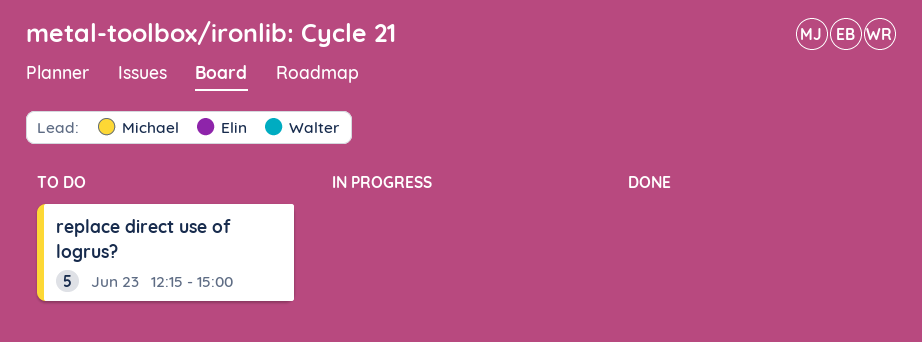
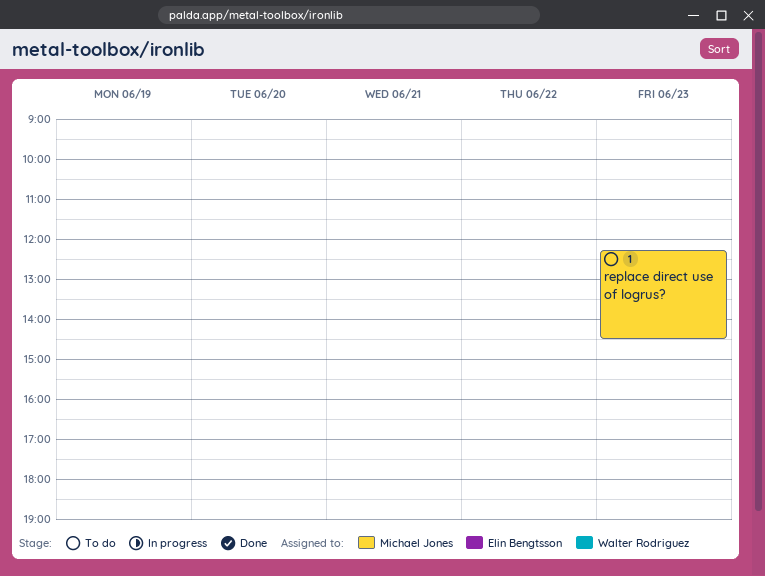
replace direct use of logrus?, estimate: 5 -> 1
replace direct use of logrus?, ends: 15:00 -> 14:30

